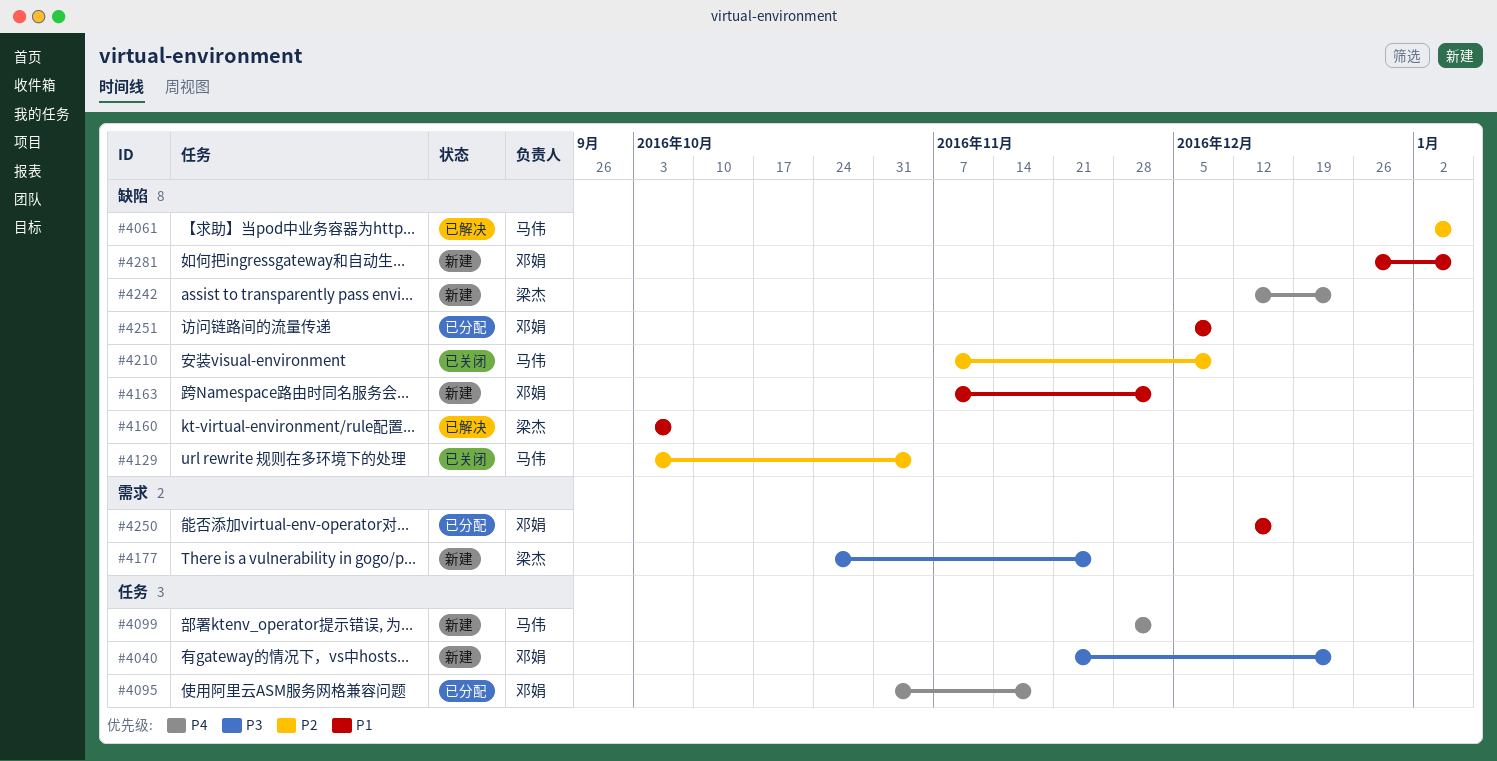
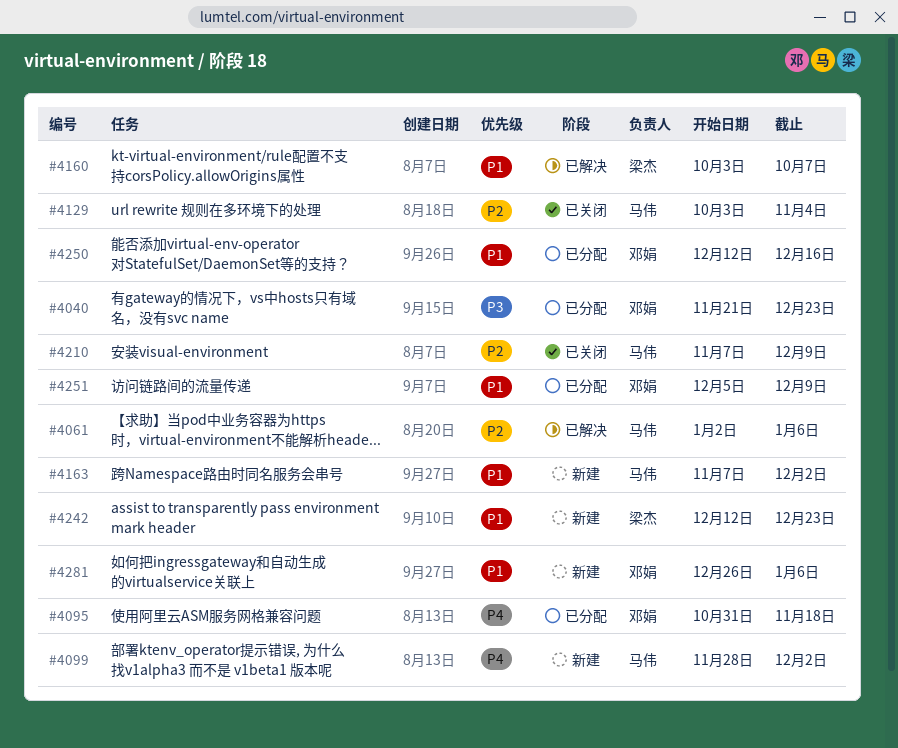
#4040, status: 新建 -> 已分配
#4163, owner: 邓娟 -> 马伟
#4177: present -> none
#4242, priority: P4 -> P1

